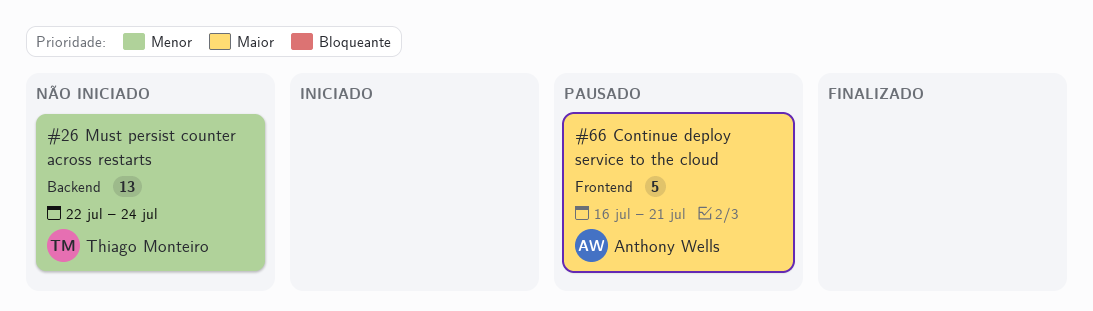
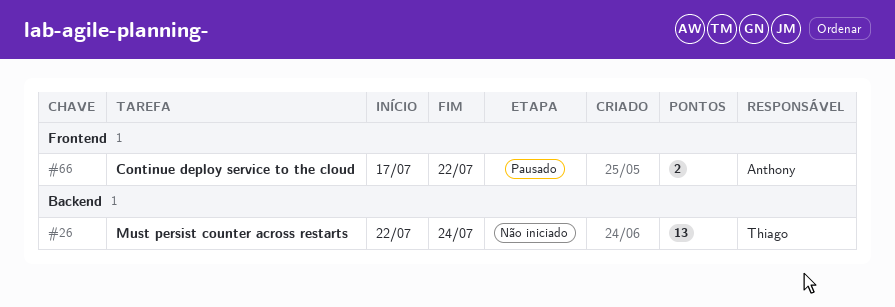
#66, estimate: 5 -> 2
#66, start: Jul 16 -> Jul 17
#66, due: Jul 21 -> Jul 22

